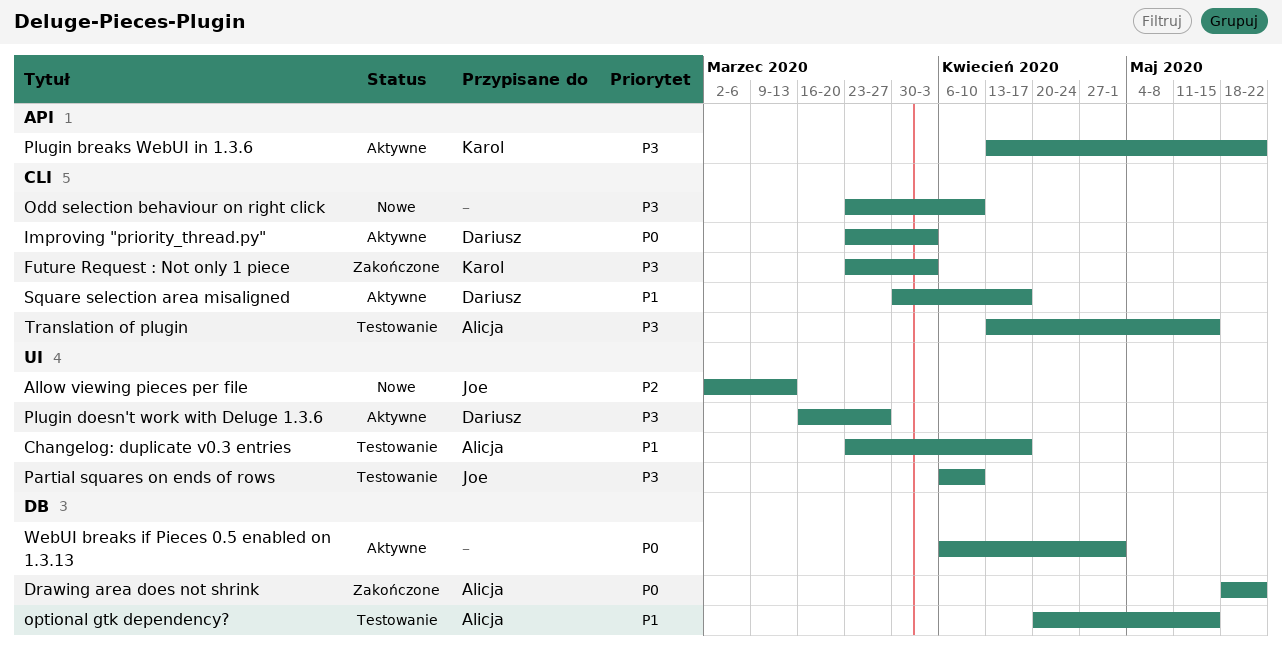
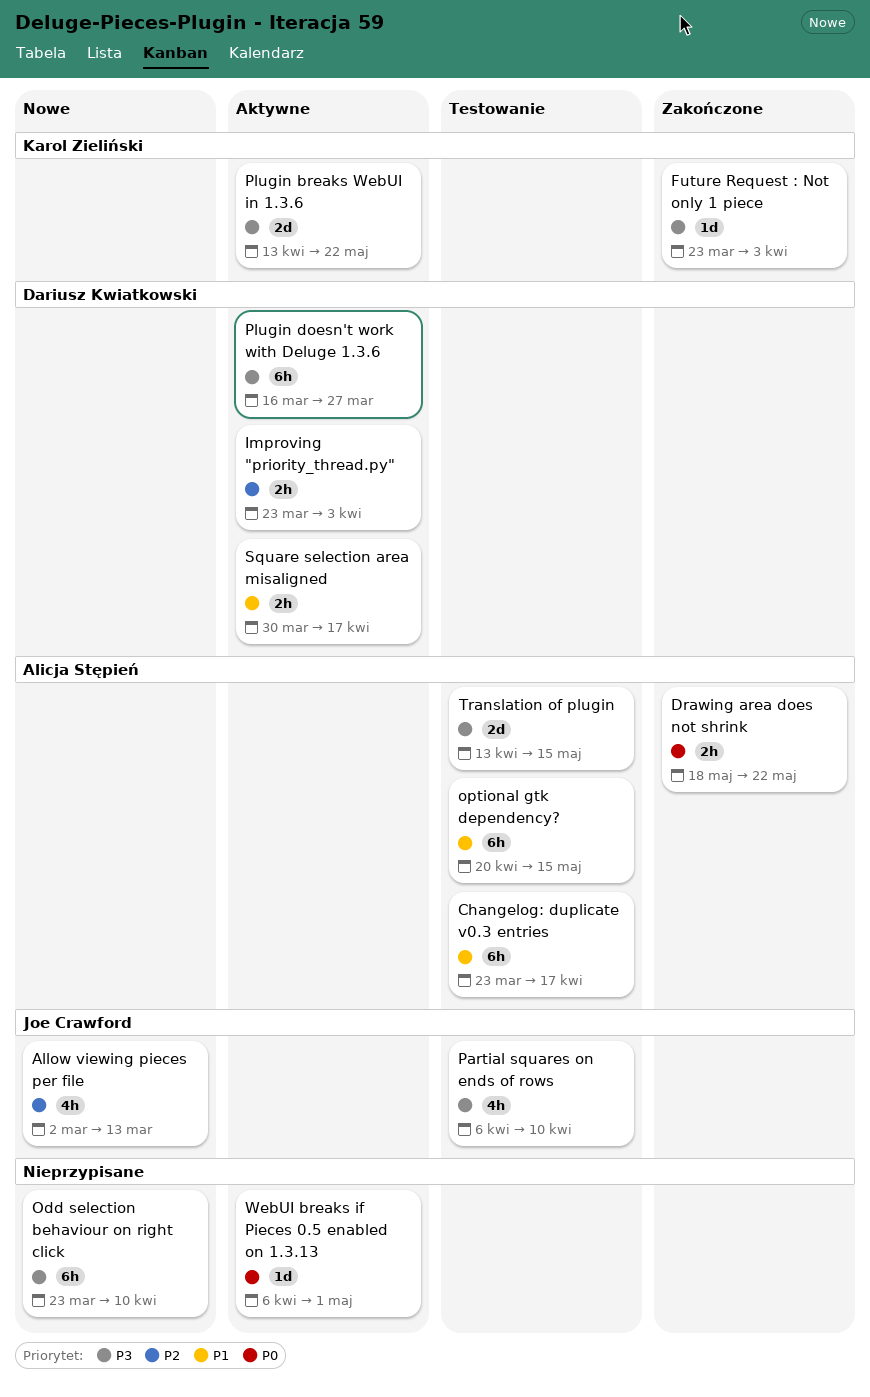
Improving "priority_thread.py", priority: P0 -> P2

